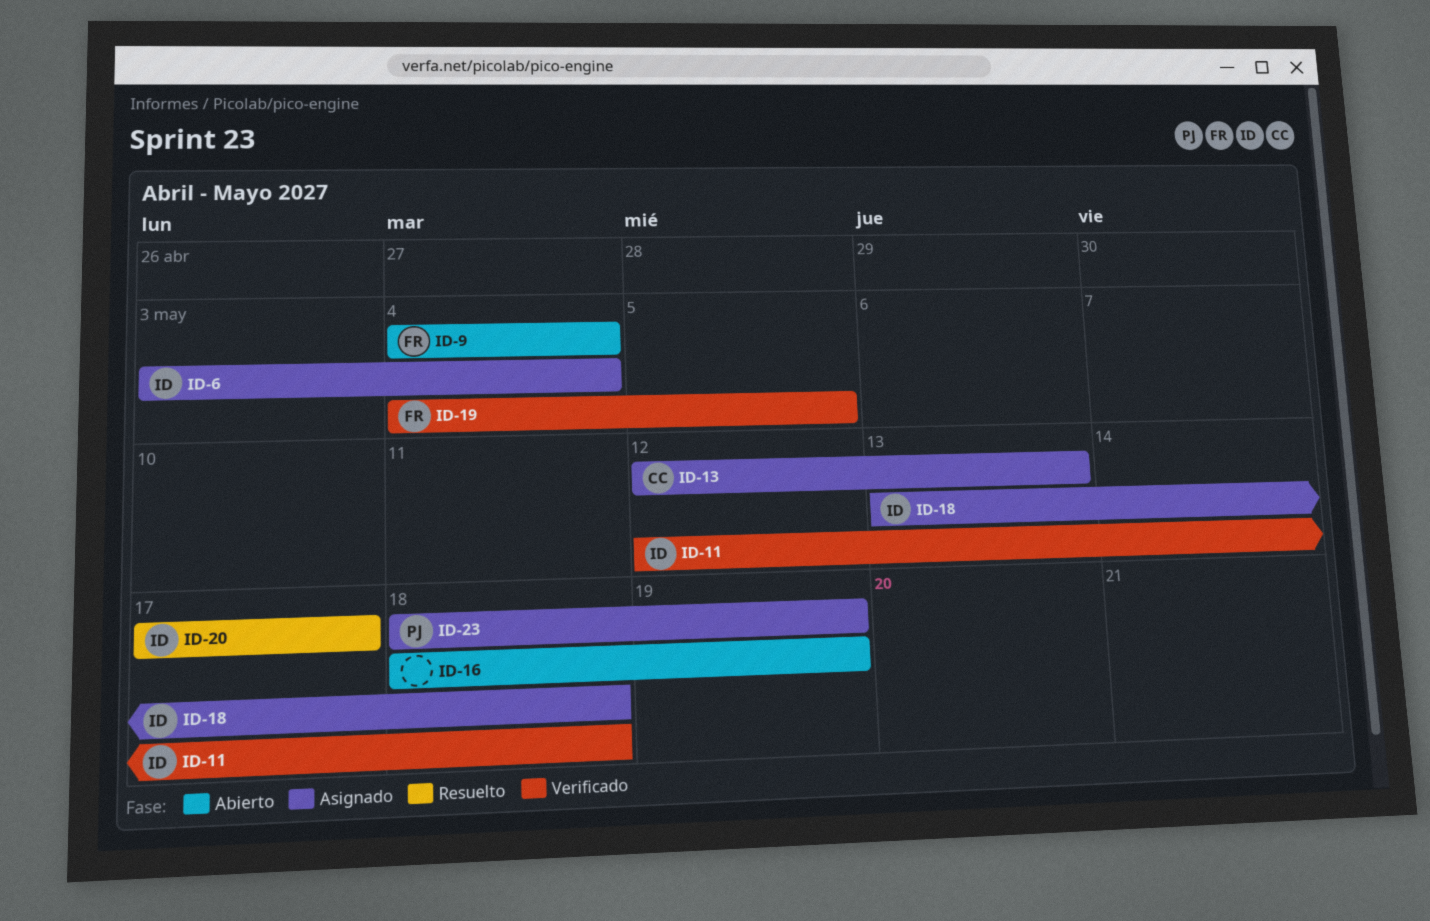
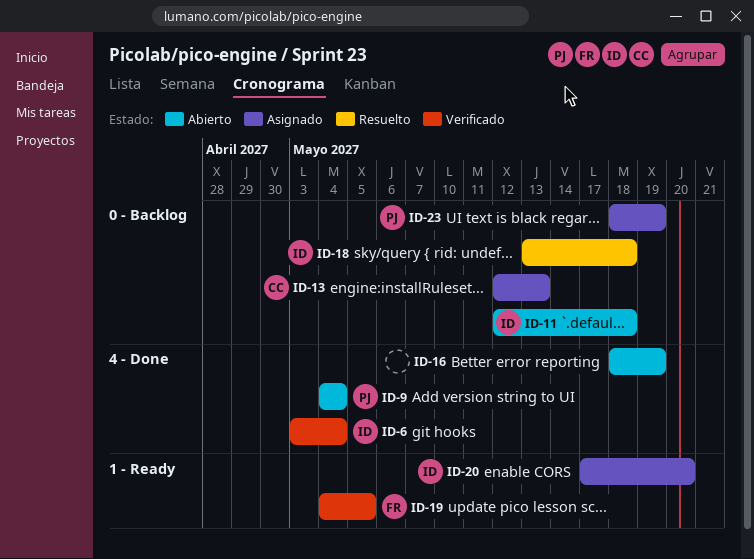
ID-6, status: Asignado -> Verificado
ID-9, owner: FR -> PJ
ID-11, status: Verificado -> Abierto
ID-18, status: Asignado -> Resuelto
ID-20, status: Resuelto -> Asignado
ID-20, due: May 17 -> May 20

